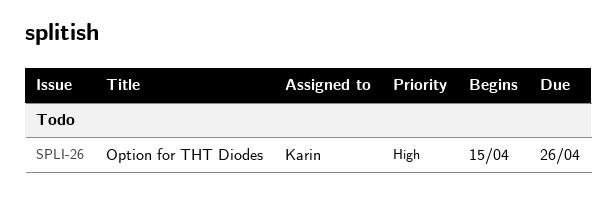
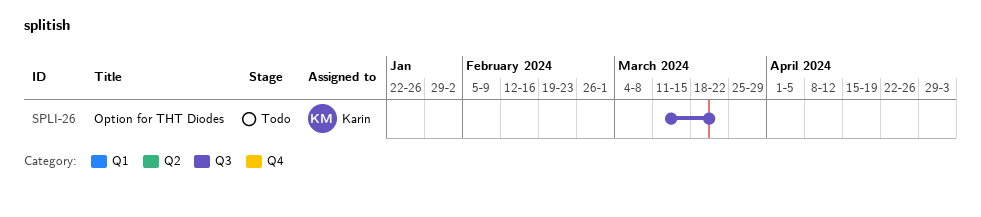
SPLI-26, start: Apr 15 -> Mar 11
SPLI-26, due: Apr 26 -> Mar 22

